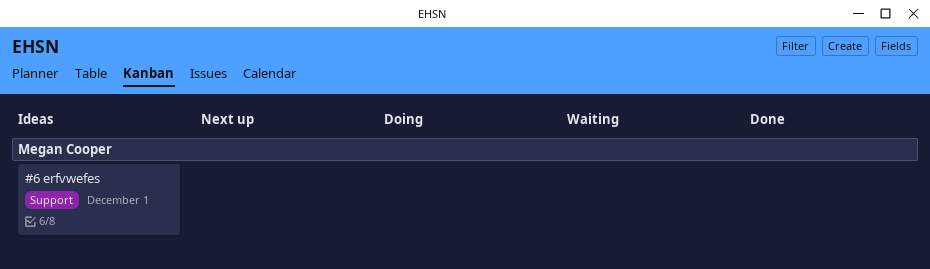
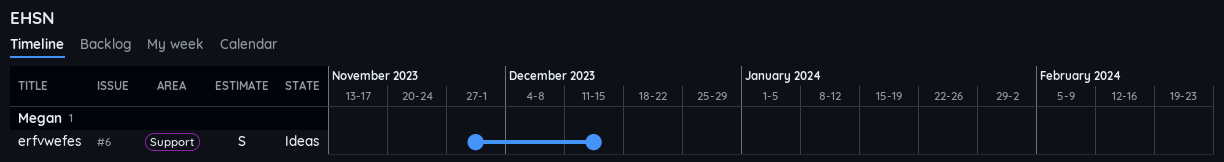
#6, due: Dec 1 -> Dec 15

